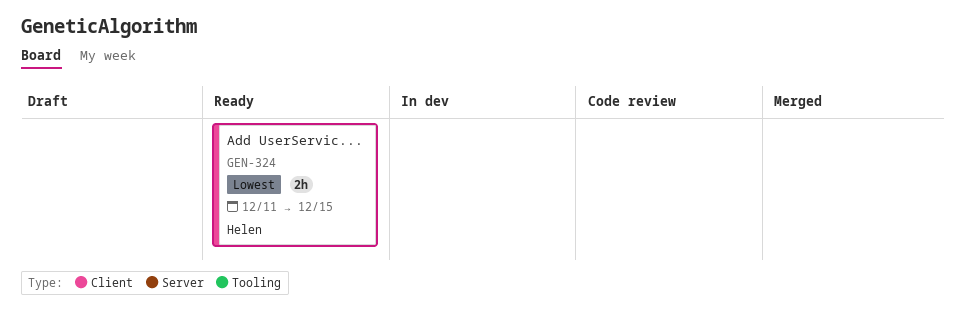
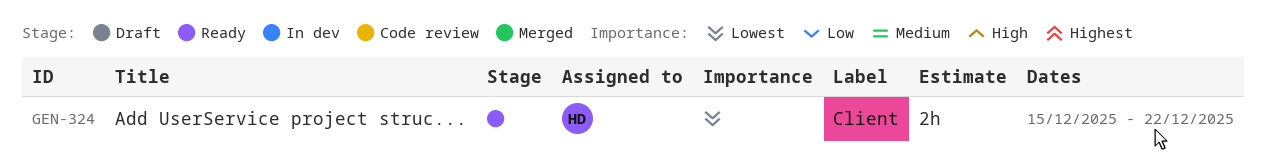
GEN-324, start: Dec 11 -> Dec 15
GEN-324, due: Dec 15 -> Dec 22

